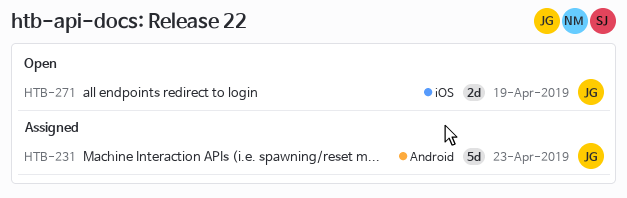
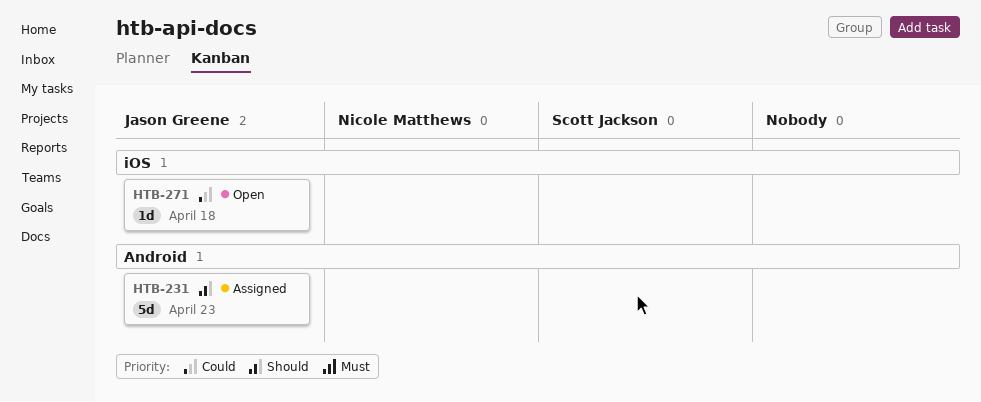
HTB-271, estimate: 2d -> 1d
HTB-271, due: Apr 19 -> Apr 18

